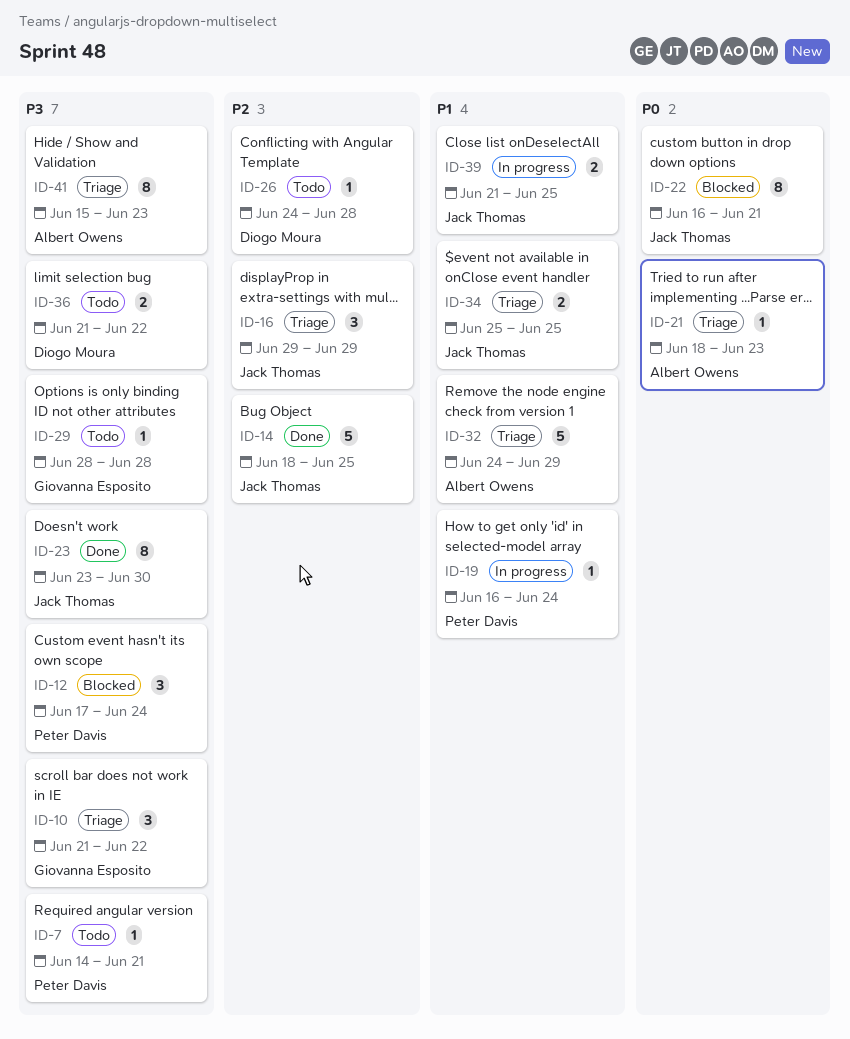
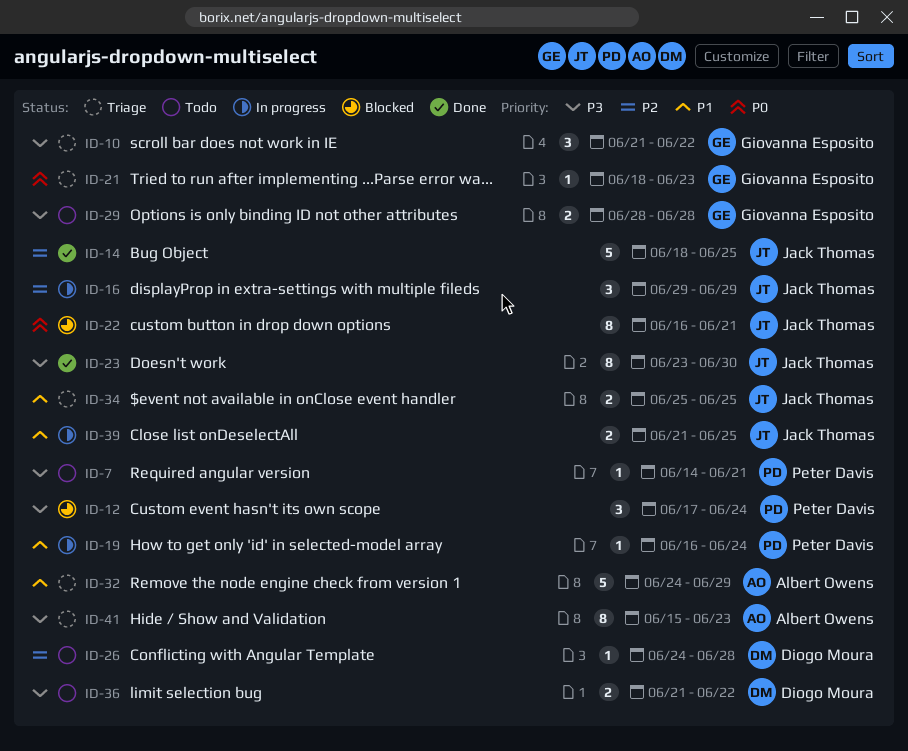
ID-16, status: Triage -> In progress
ID-21, owner: Albert Owens -> Giovanna Esposito
ID-29, estimate: 1 -> 2

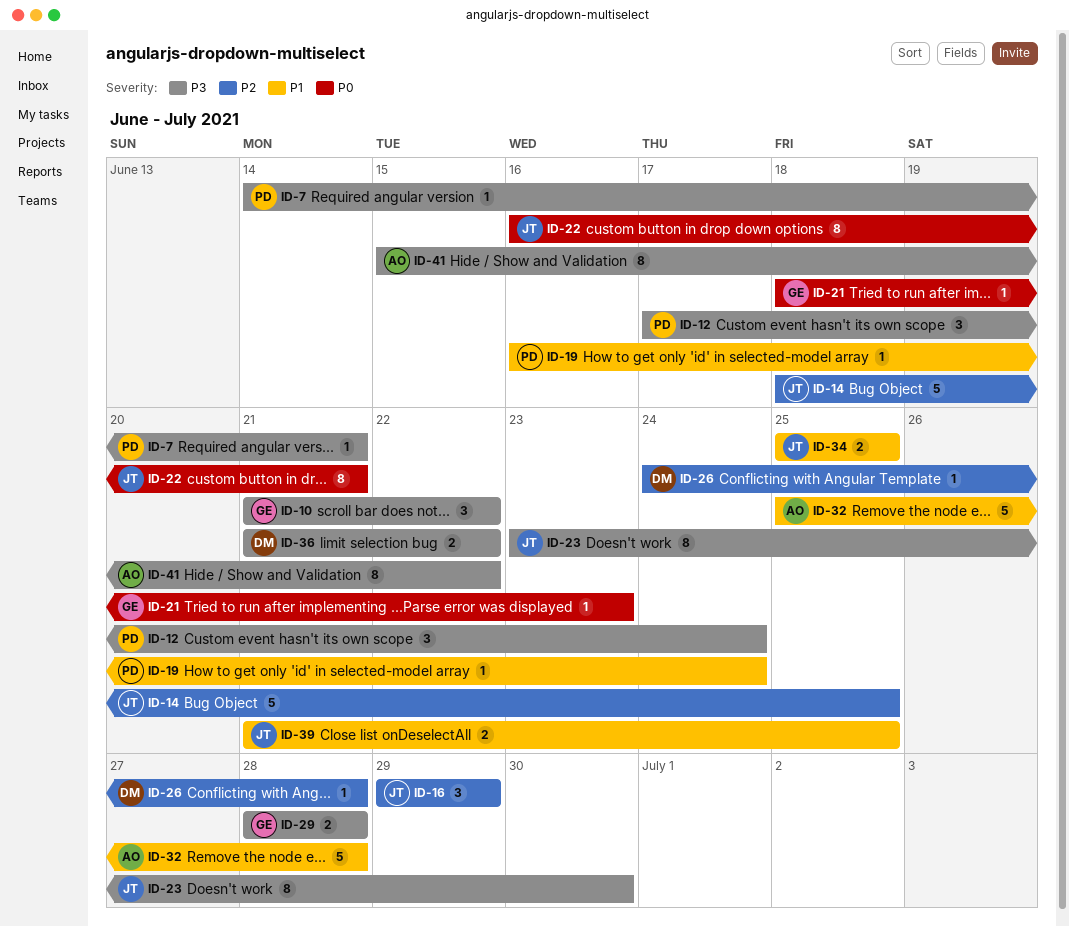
ID-32, start: Jun 24 -> Jun 25
ID-32, due: Jun 29 -> Jun 28
ID-41, due: Jun 23 -> Jun 22

